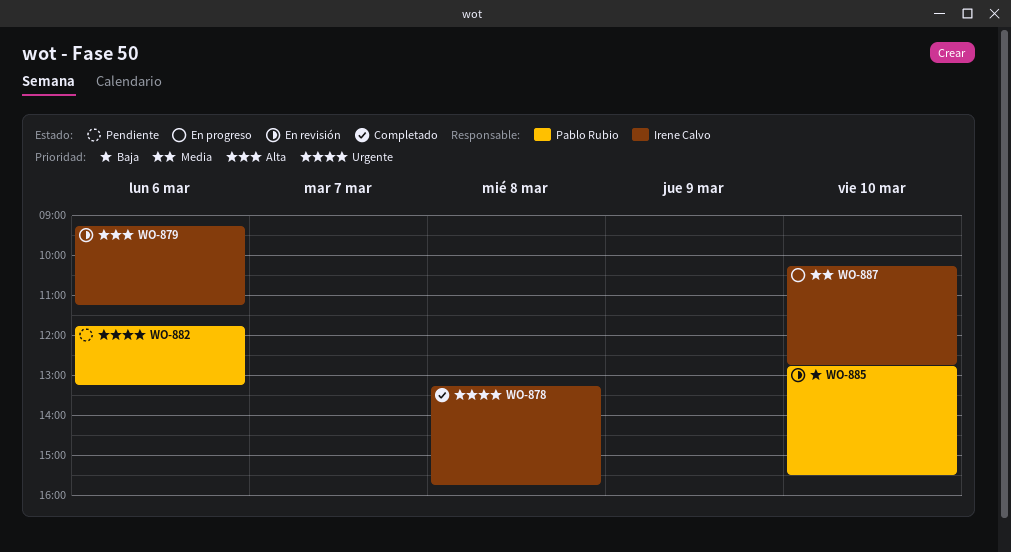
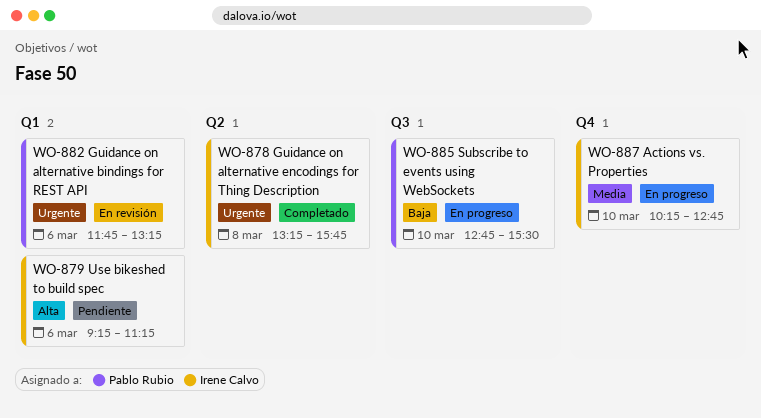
WO-879, status: En revisión -> Pendiente
WO-882, status: Pendiente -> En revisión
WO-885, status: En revisión -> En progreso

